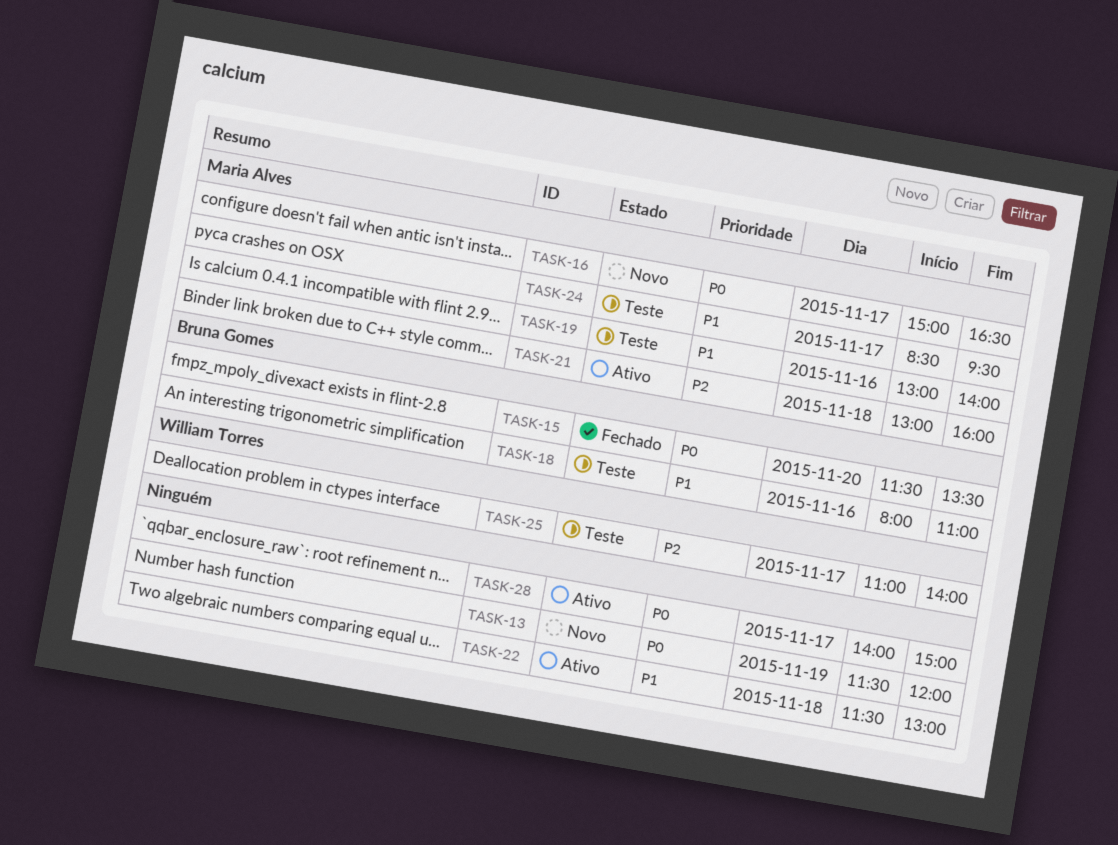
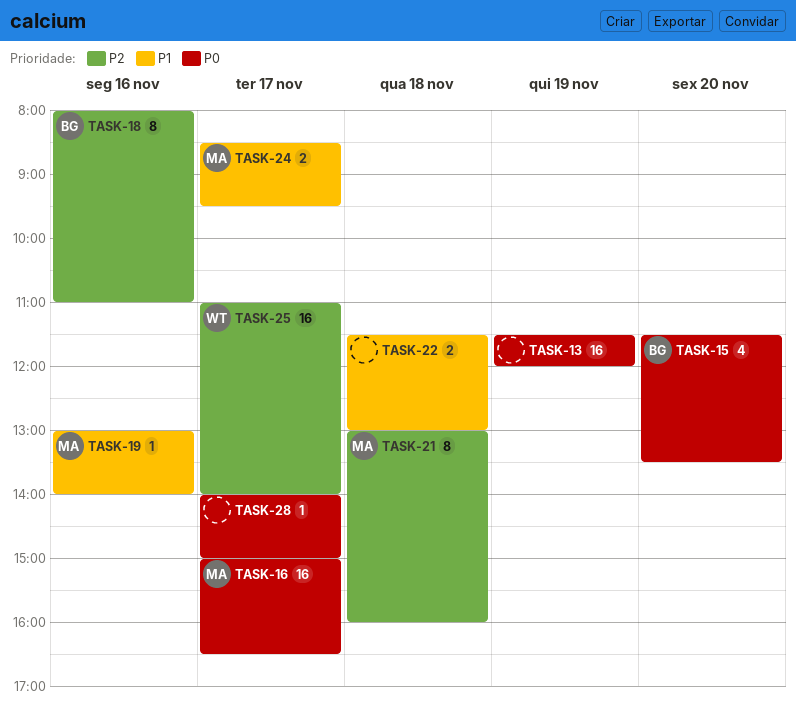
TASK-18, priority: P1 -> P2

